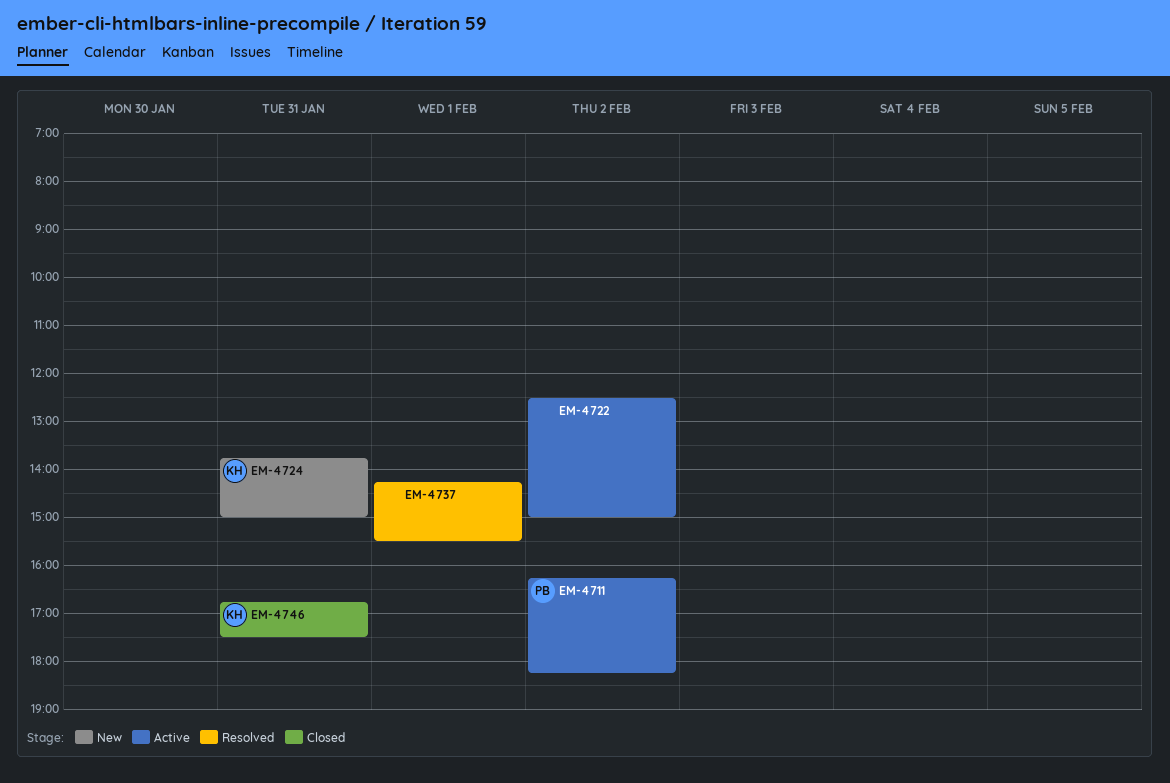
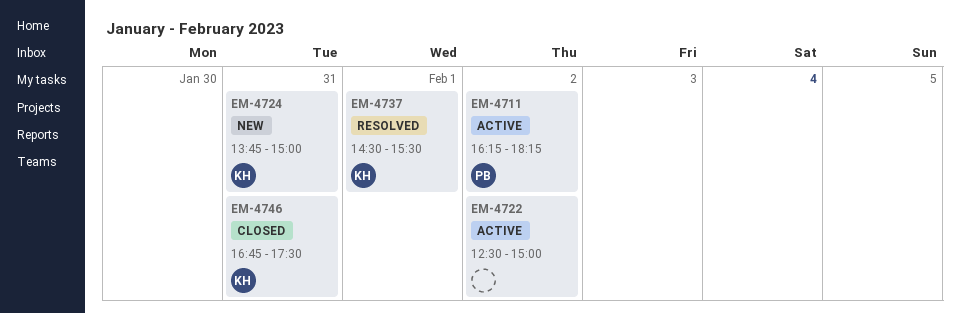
EM-4737, owner: none -> KH
EM-4737, begins: 14:15 -> 14:30

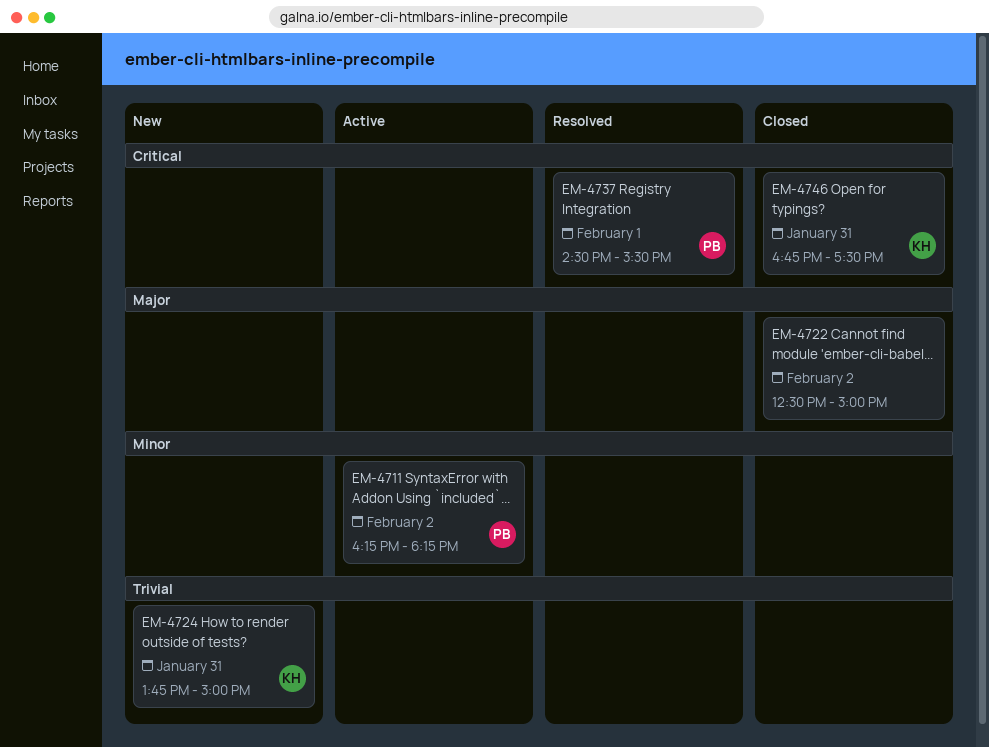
EM-4722, status: Active -> Closed
EM-4737, owner: KH -> PB

